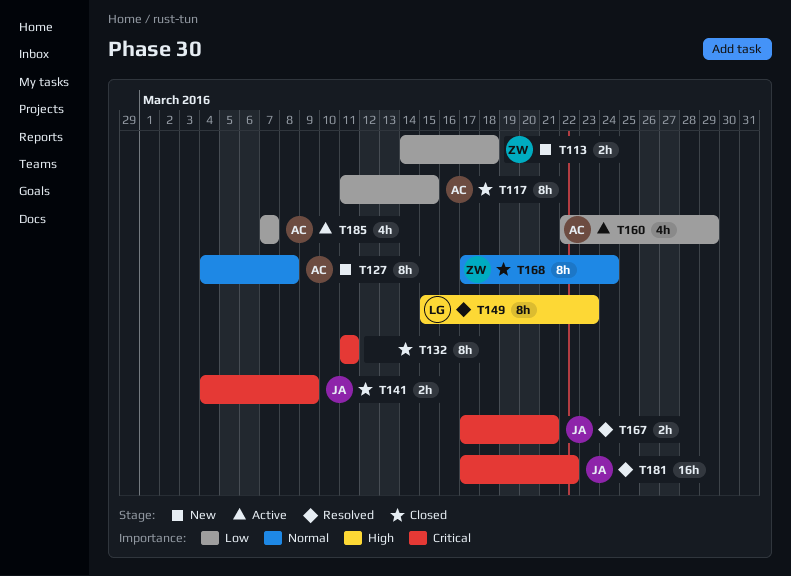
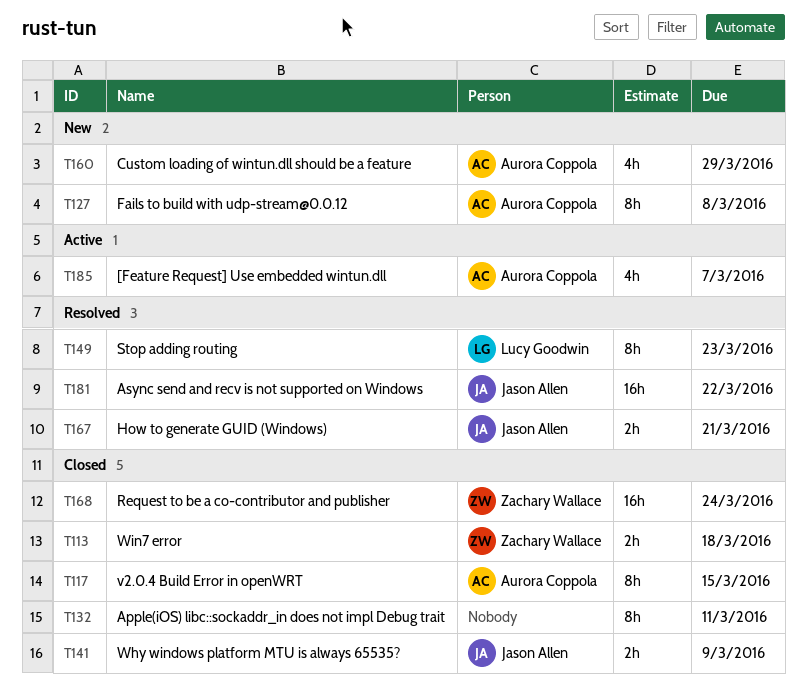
T113, status: New -> Closed
T160, status: Active -> New
T168, estimate: 8h -> 16h

